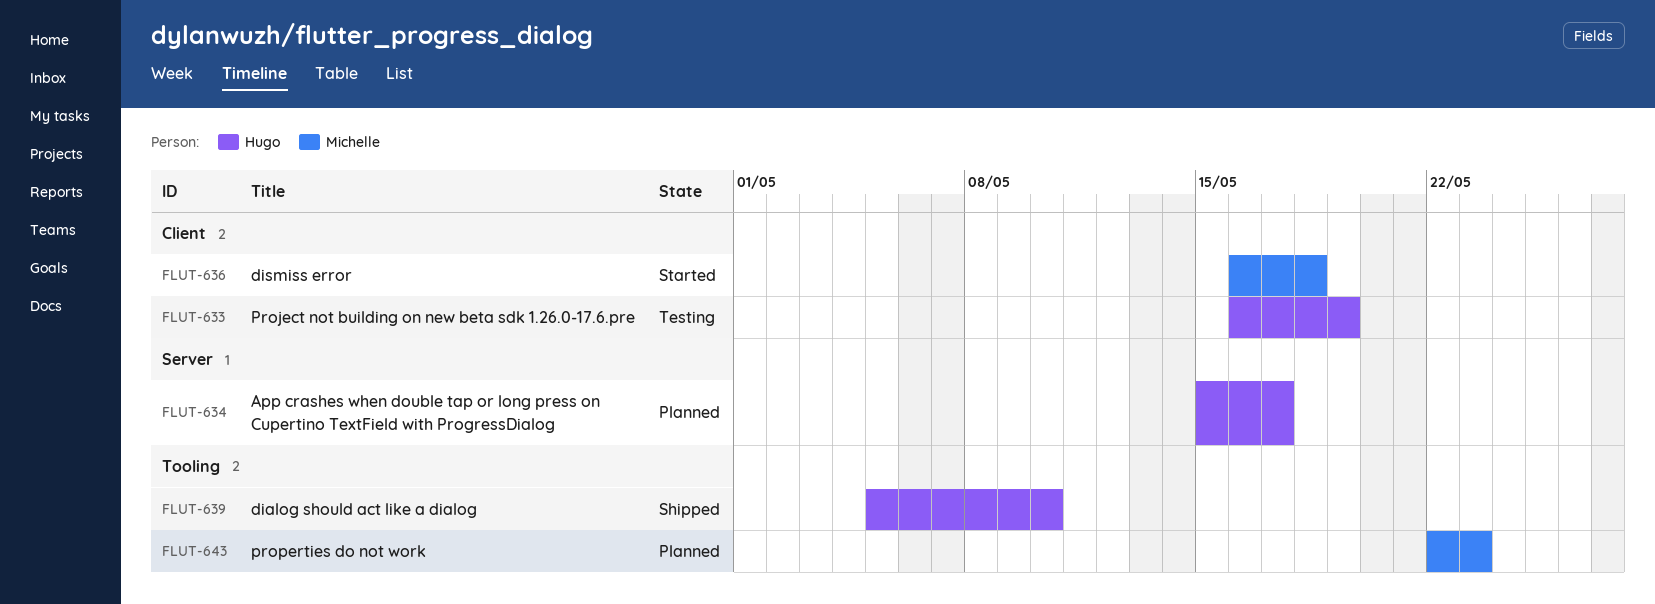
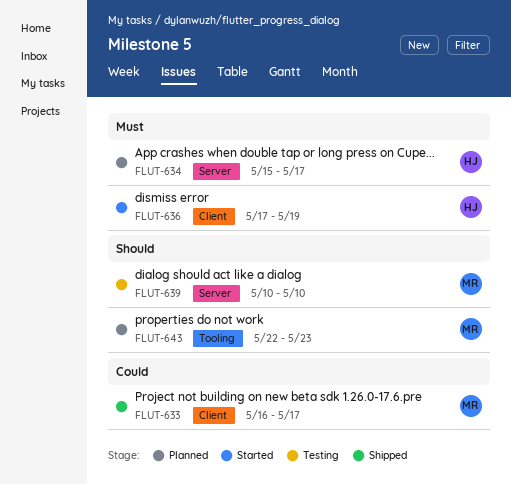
FLUT-633, status: Testing -> Shipped
FLUT-633, owner: Hugo -> Michelle
FLUT-633, due: May 19 -> May 17
FLUT-636, owner: Michelle -> Hugo
FLUT-636, start: May 16 -> May 17
FLUT-636, due: May 18 -> May 19
FLUT-639, status: Shipped -> Testing
FLUT-639, owner: Hugo -> Michelle
FLUT-639, label: Tooling -> Server
FLUT-639, start: May 5 -> May 10

